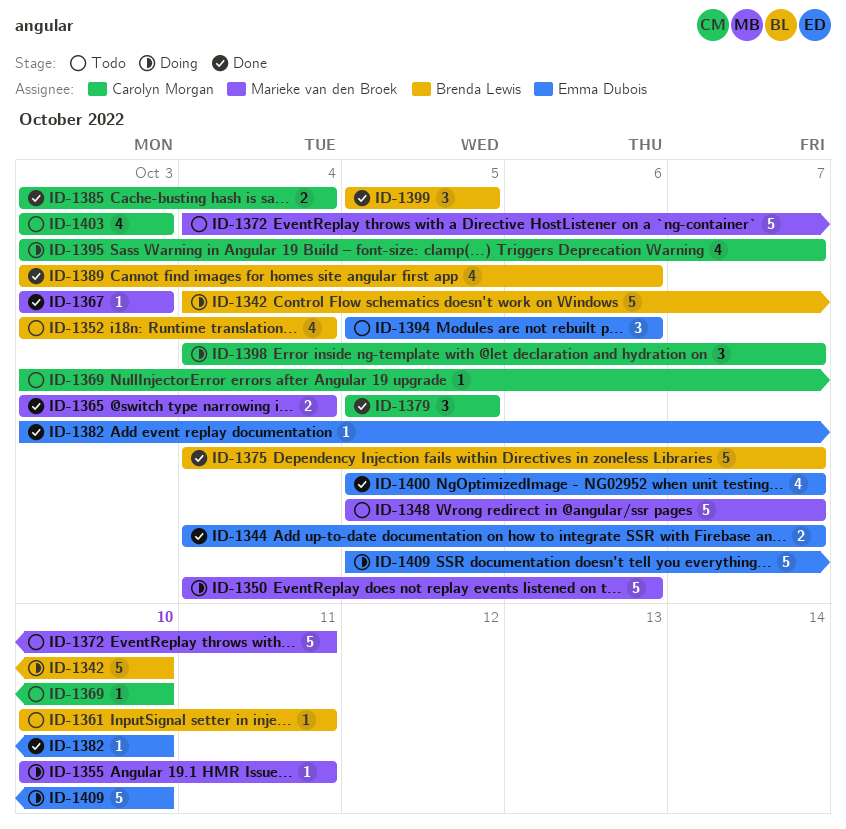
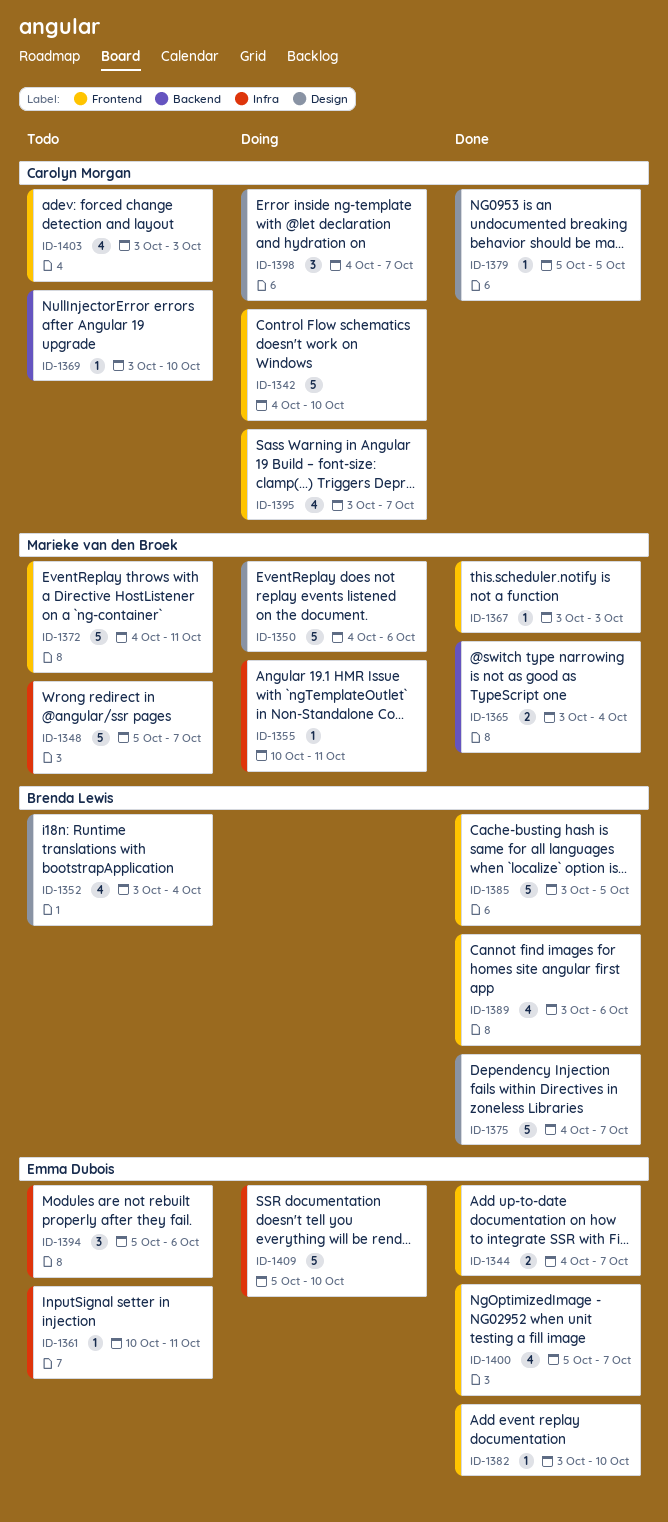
ID-1342, owner: Brenda Lewis -> Carolyn Morgan
ID-1361, owner: Brenda Lewis -> Emma Dubois
ID-1379, estimate: 3 -> 1
ID-1385, owner: Carolyn Morgan -> Brenda Lewis
ID-1385, estimate: 2 -> 5
ID-1385, due: Oct 4 -> Oct 5
ID-1399: present -> none

